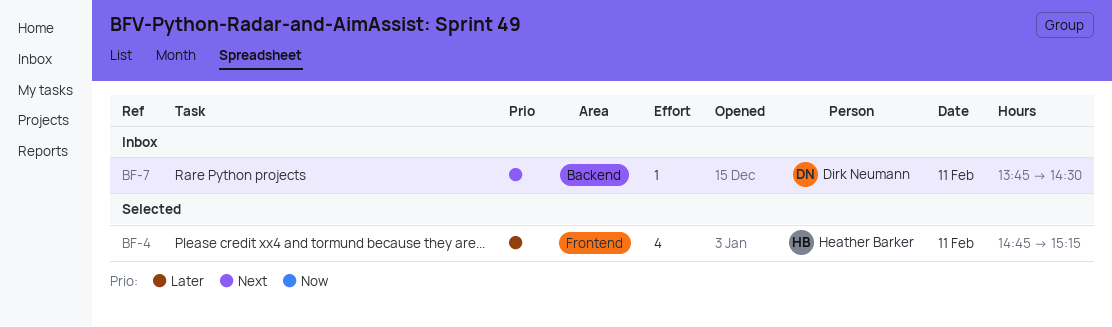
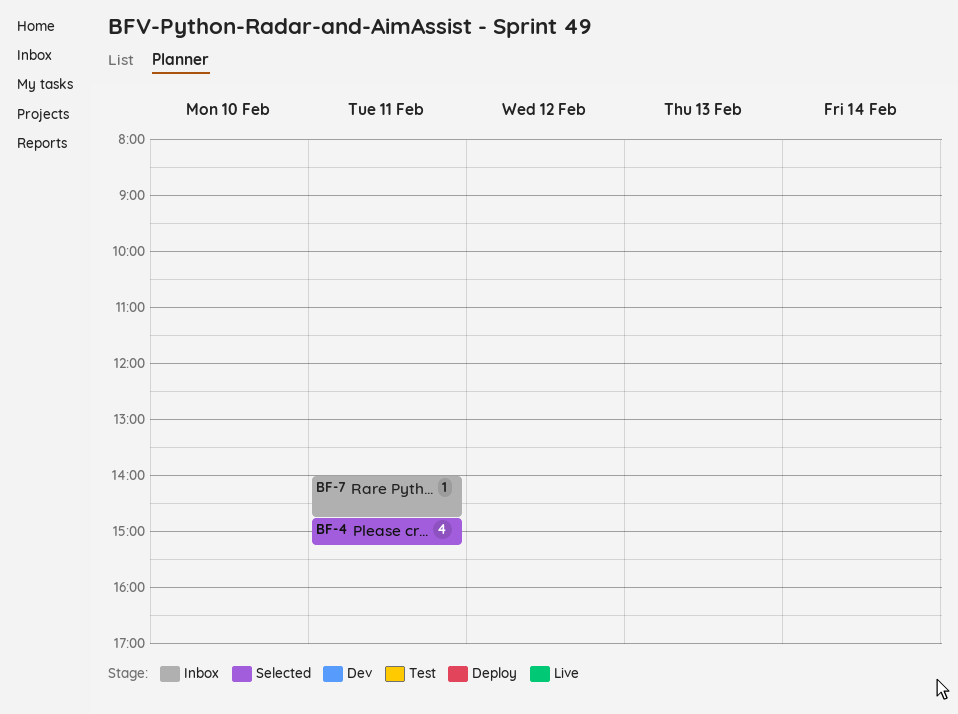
BF-7, begins: 13:45 -> 14:00
BF-7, ends: 14:30 -> 14:45

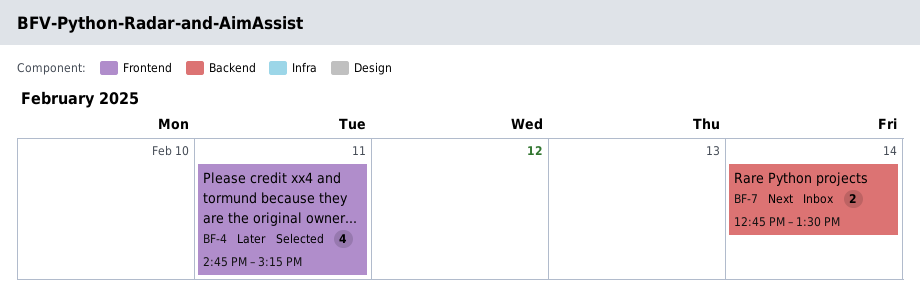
BF-7, estimate: 1 -> 2
BF-7, day: Feb 11 -> Feb 14
BF-7, begins: 14:00 -> 12:45
BF-7, ends: 14:45 -> 13:30

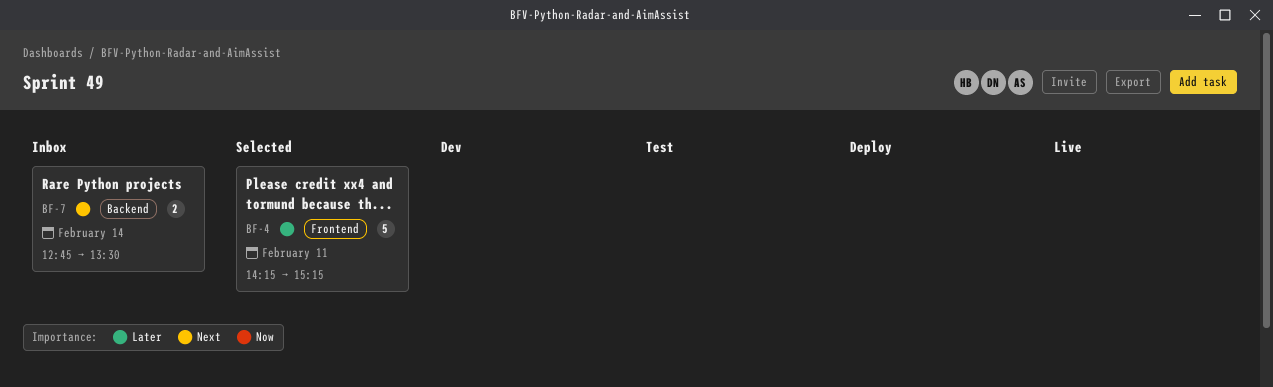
BF-4, estimate: 4 -> 5
BF-4, begins: 14:45 -> 14:15

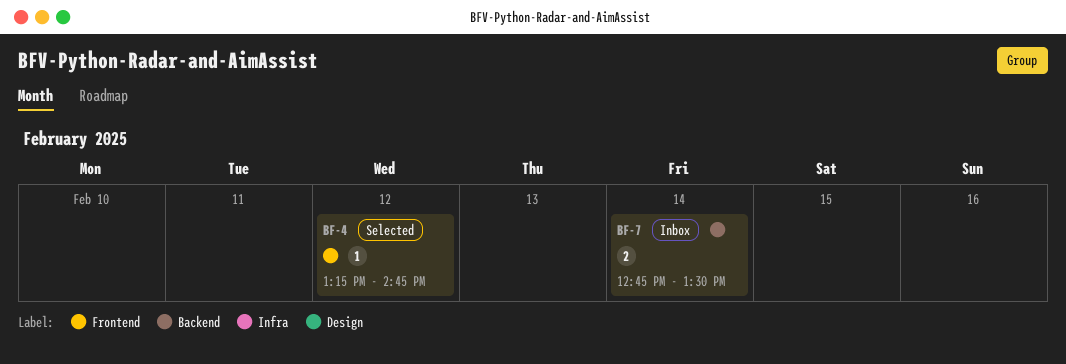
BF-4, estimate: 5 -> 1
BF-4, day: Feb 11 -> Feb 12
BF-4, begins: 14:15 -> 13:15
BF-4, ends: 15:15 -> 14:45

